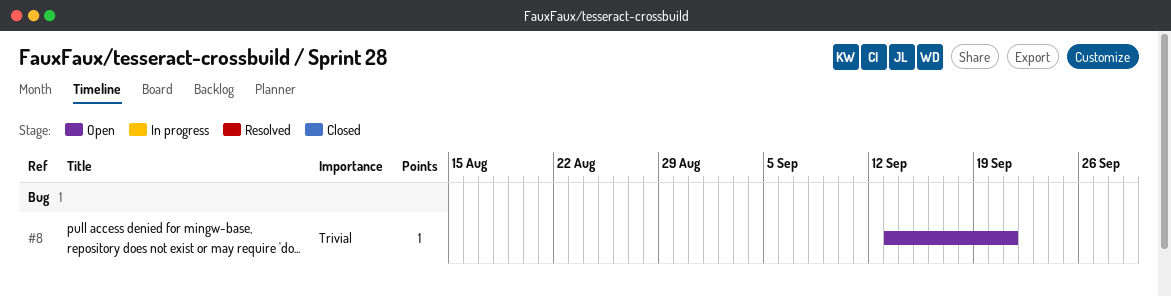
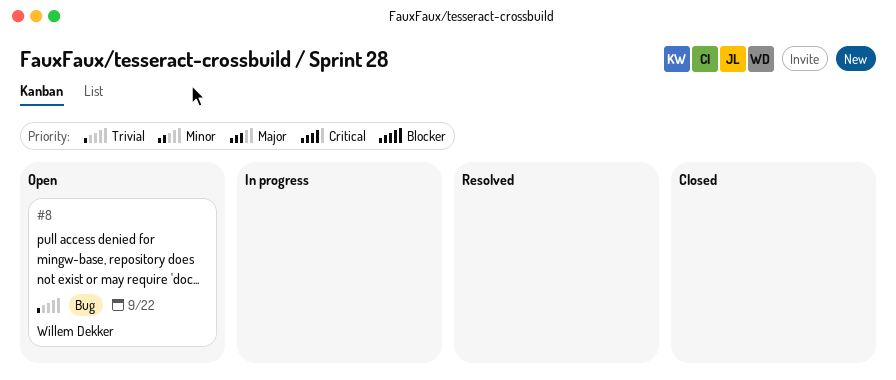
#8, due: Sep 21 -> Sep 22

